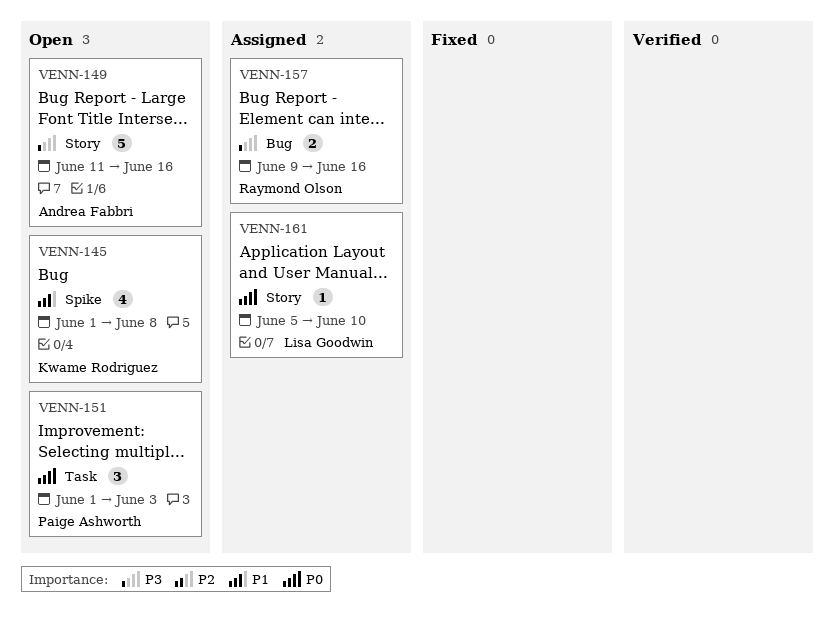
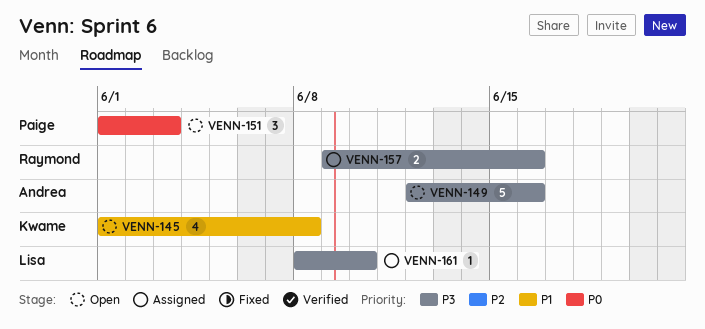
VENN-149, start: Jun 11 -> Jun 12
VENN-161, priority: P0 -> P3
VENN-161, start: Jun 5 -> Jun 8

